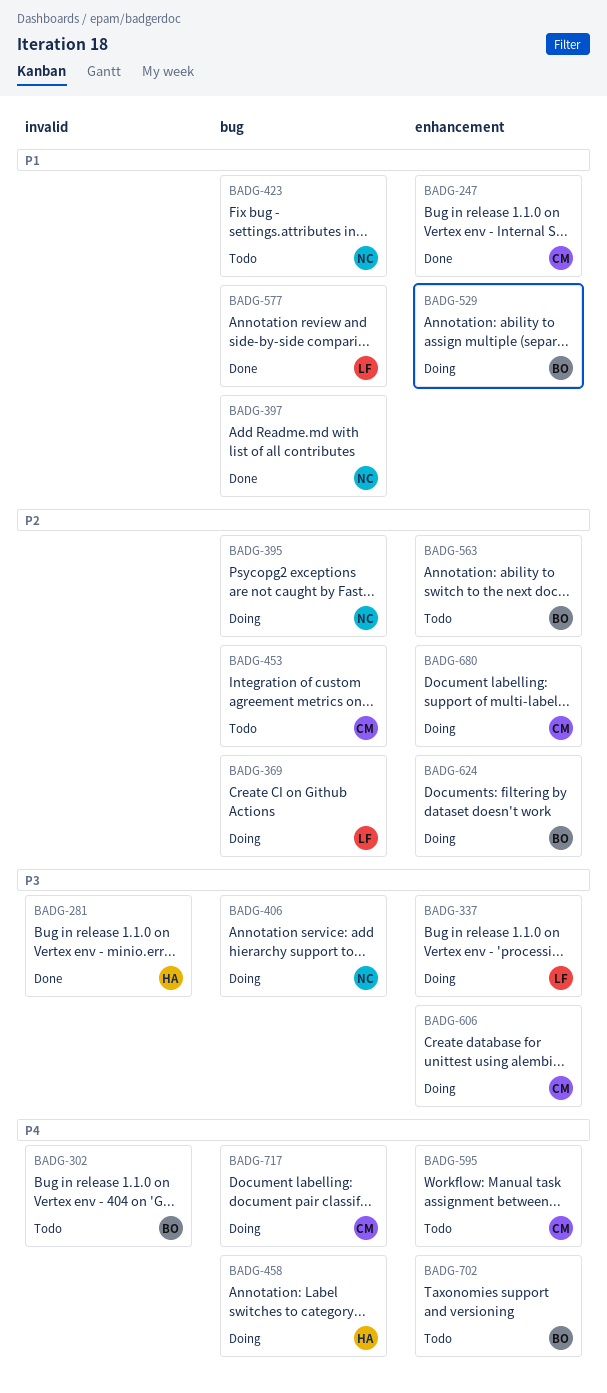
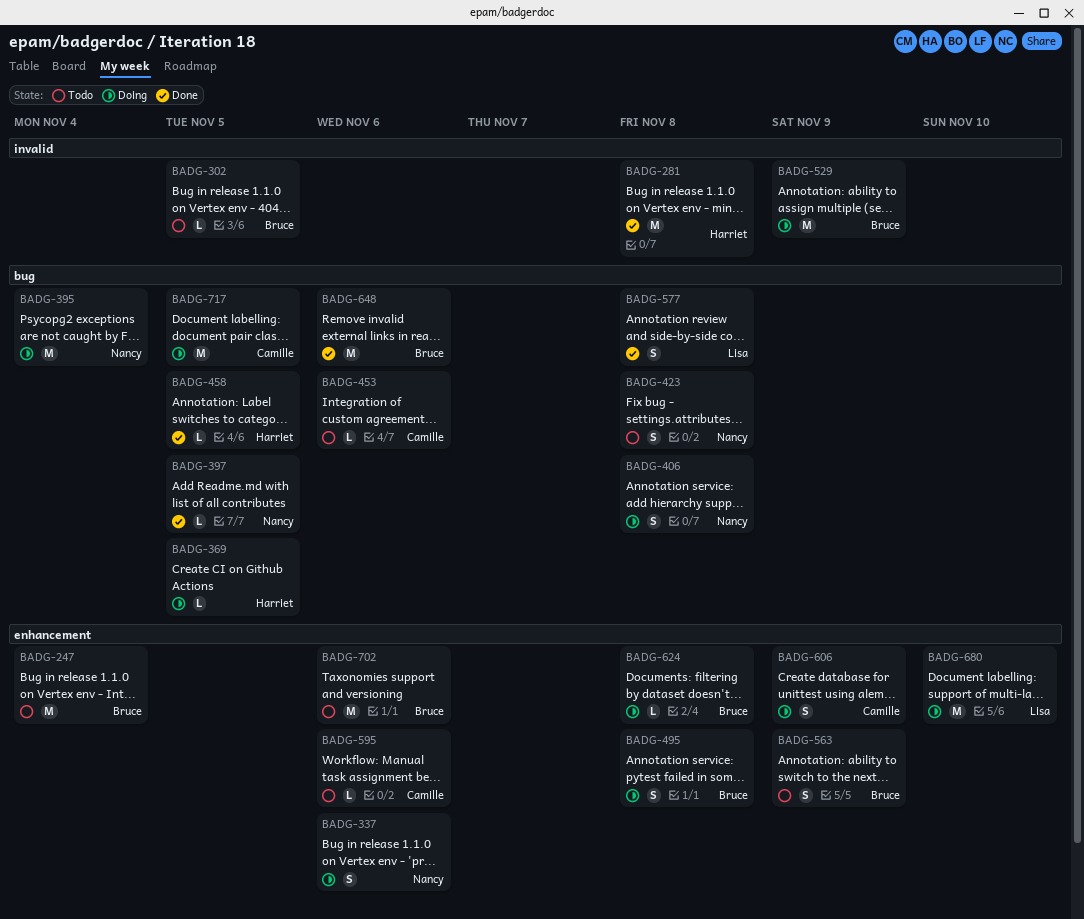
BADG-247, status: Done -> Todo
BADG-247, owner: Camille -> Bruce
BADG-337, owner: Lisa -> Nancy
BADG-369, owner: Lisa -> Harriet
BADG-458, status: Doing -> Done
BADG-495: none -> present
BADG-529, label: enhancement -> invalid
BADG-648: none -> present
BADG-680, owner: Camille -> Lisa

